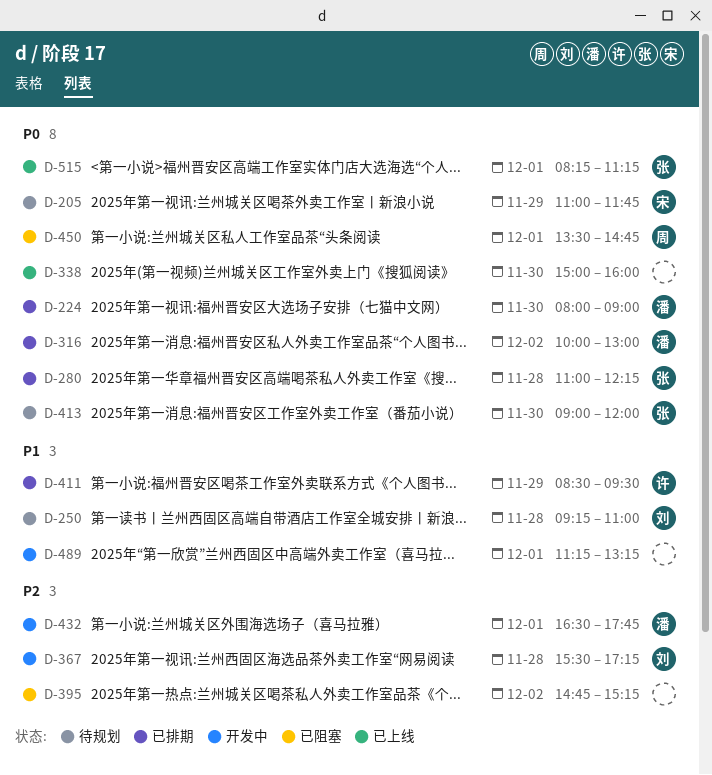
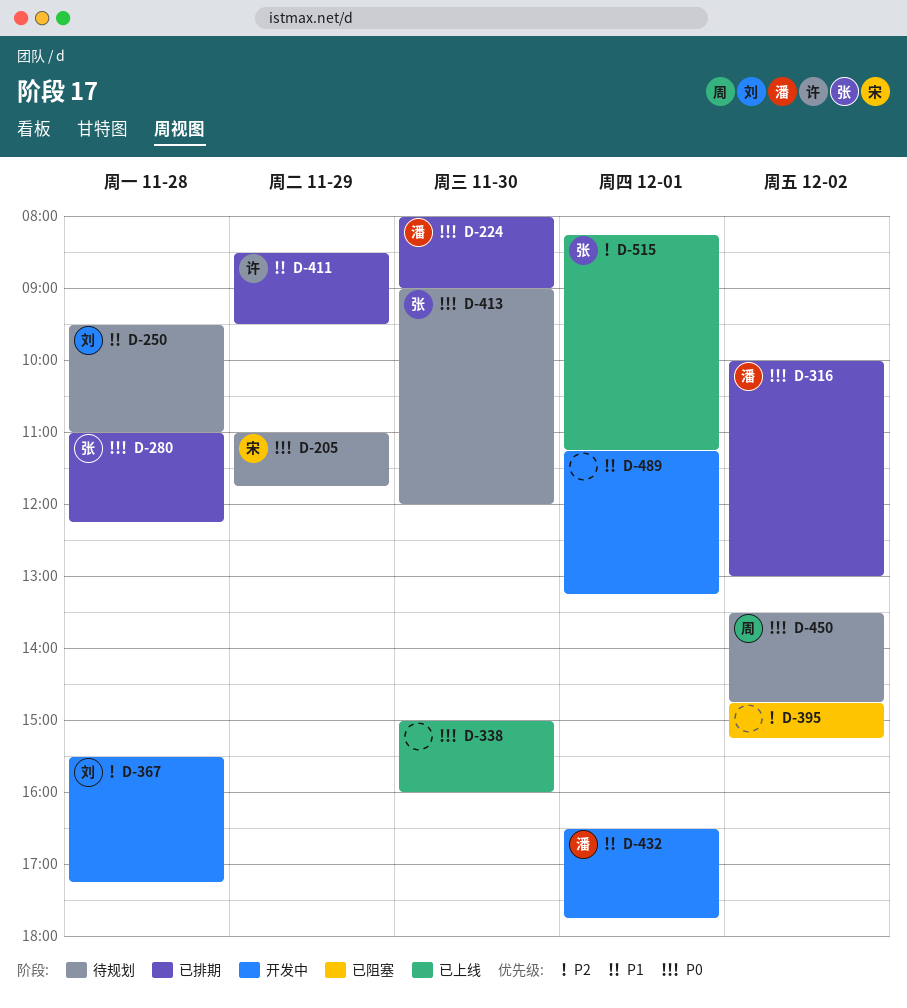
D-250, begins: 09:15 -> 09:30
D-432, priority: P2 -> P1
D-450, status: 已阻塞 -> 待规划
D-450, day: Dec 1 -> Dec 2
D-515, priority: P0 -> P2

